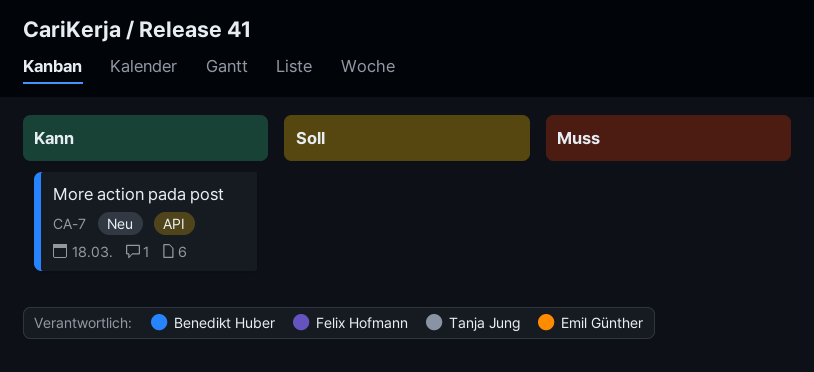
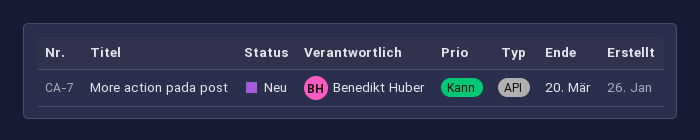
CA-7, due: Mar 18 -> Mar 20

